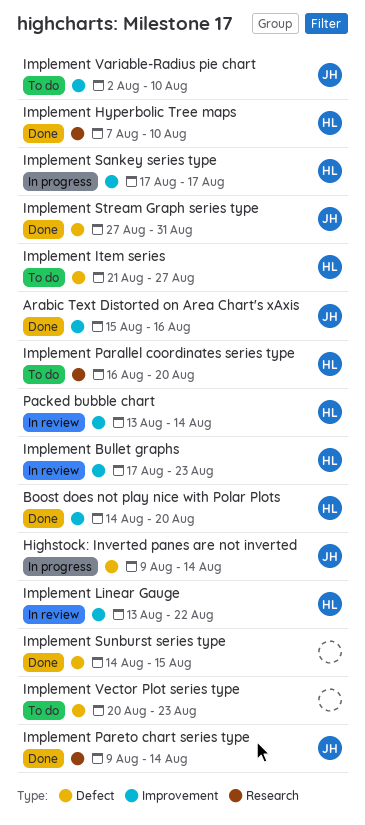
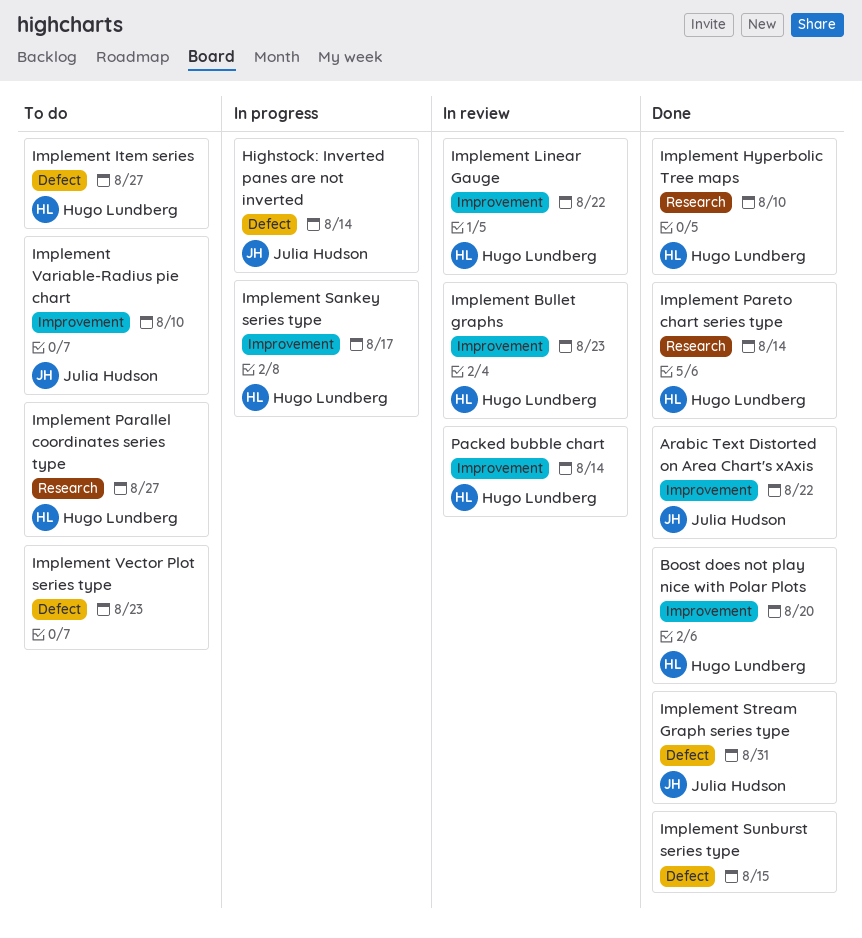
Arabic Text Distorted on Area Chart's xAxis, due: Aug 16 -> Aug 22
Implement Parallel coordinates series type, due: Aug 20 -> Aug 27
Implement Pareto chart series type, owner: Julia Hudson -> Hugo Lundberg

